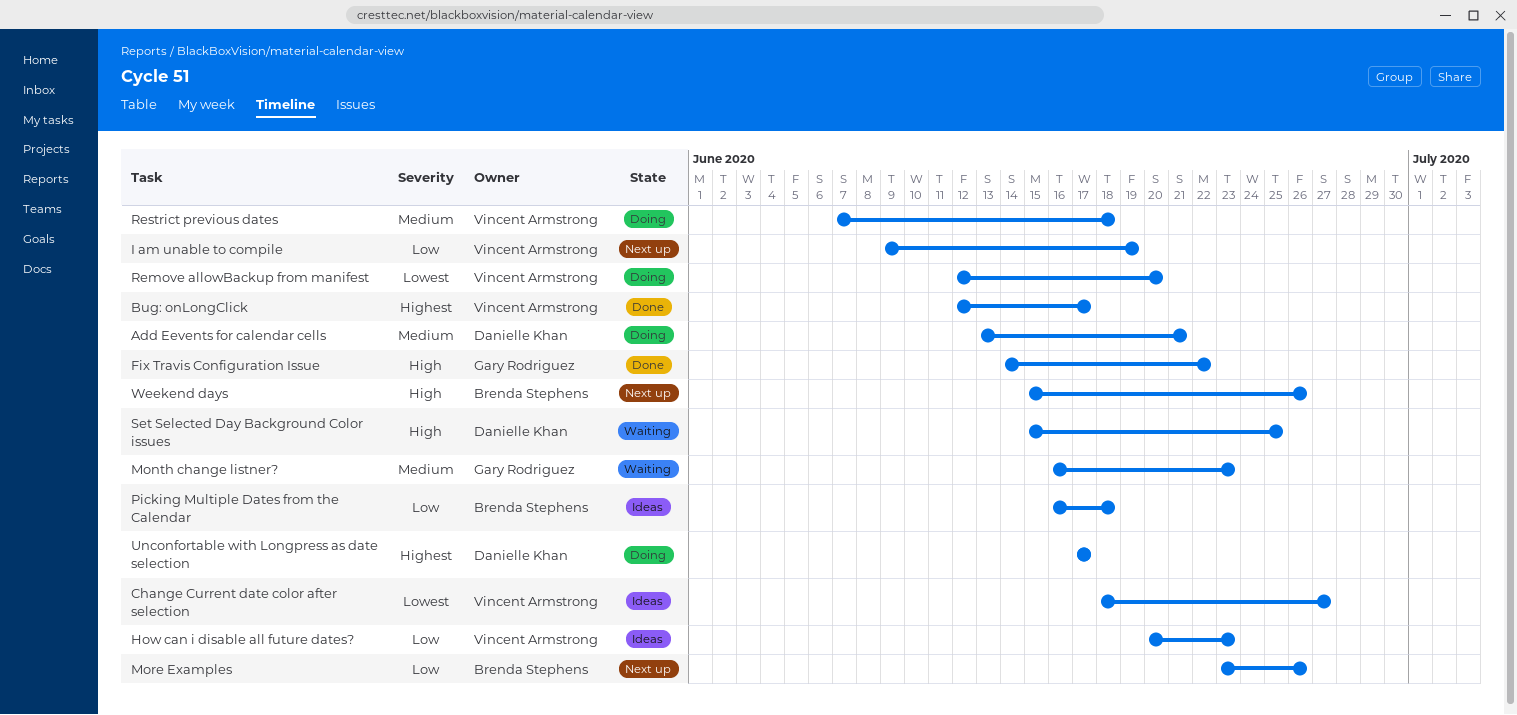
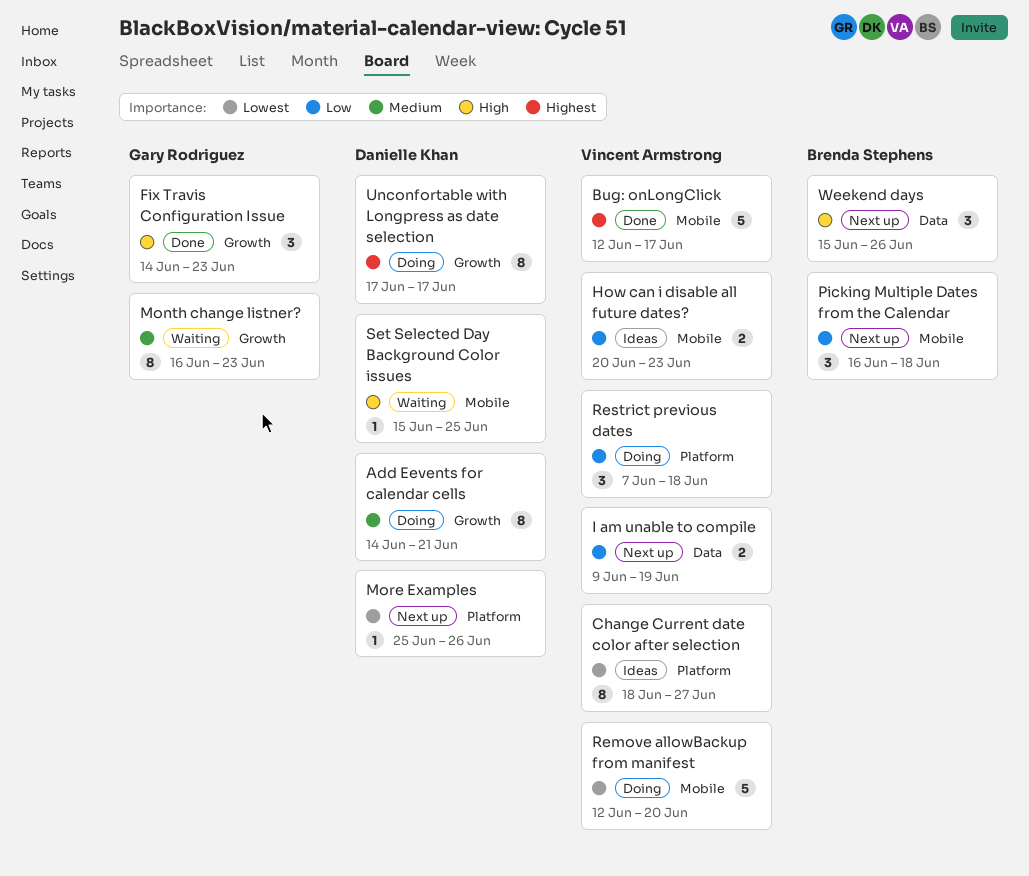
Add Eevents for calendar cells, start: Jun 13 -> Jun 14
Fix Travis Configuration Issue, due: Jun 22 -> Jun 23
More Examples, owner: Brenda Stephens -> Danielle Khan
More Examples, priority: Low -> Lowest
More Examples, start: Jun 23 -> Jun 25
Picking Multiple Dates from the Calendar, status: Ideas -> Next up
Restrict previous dates, priority: Medium -> Low

